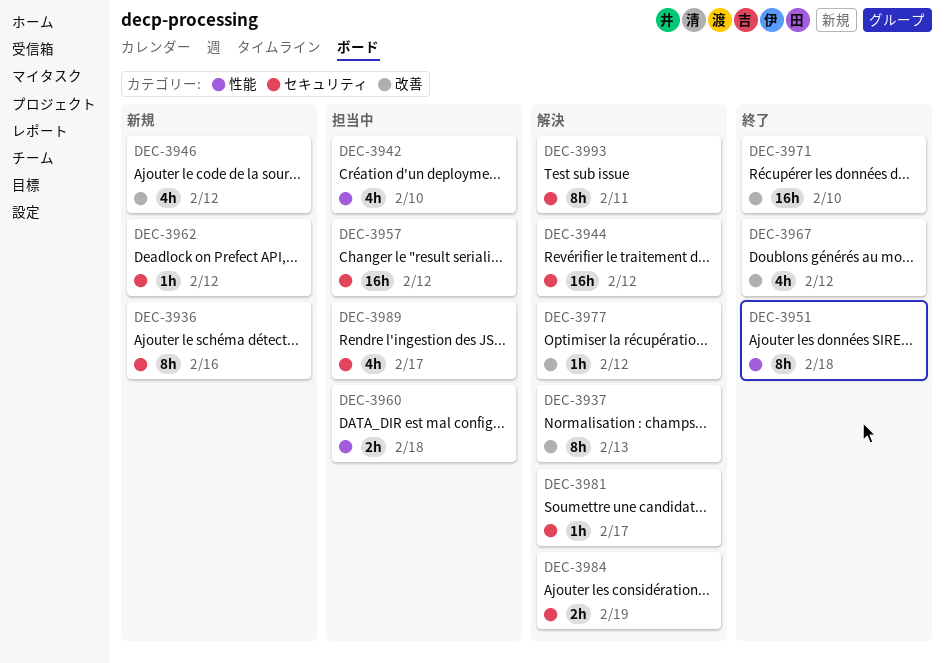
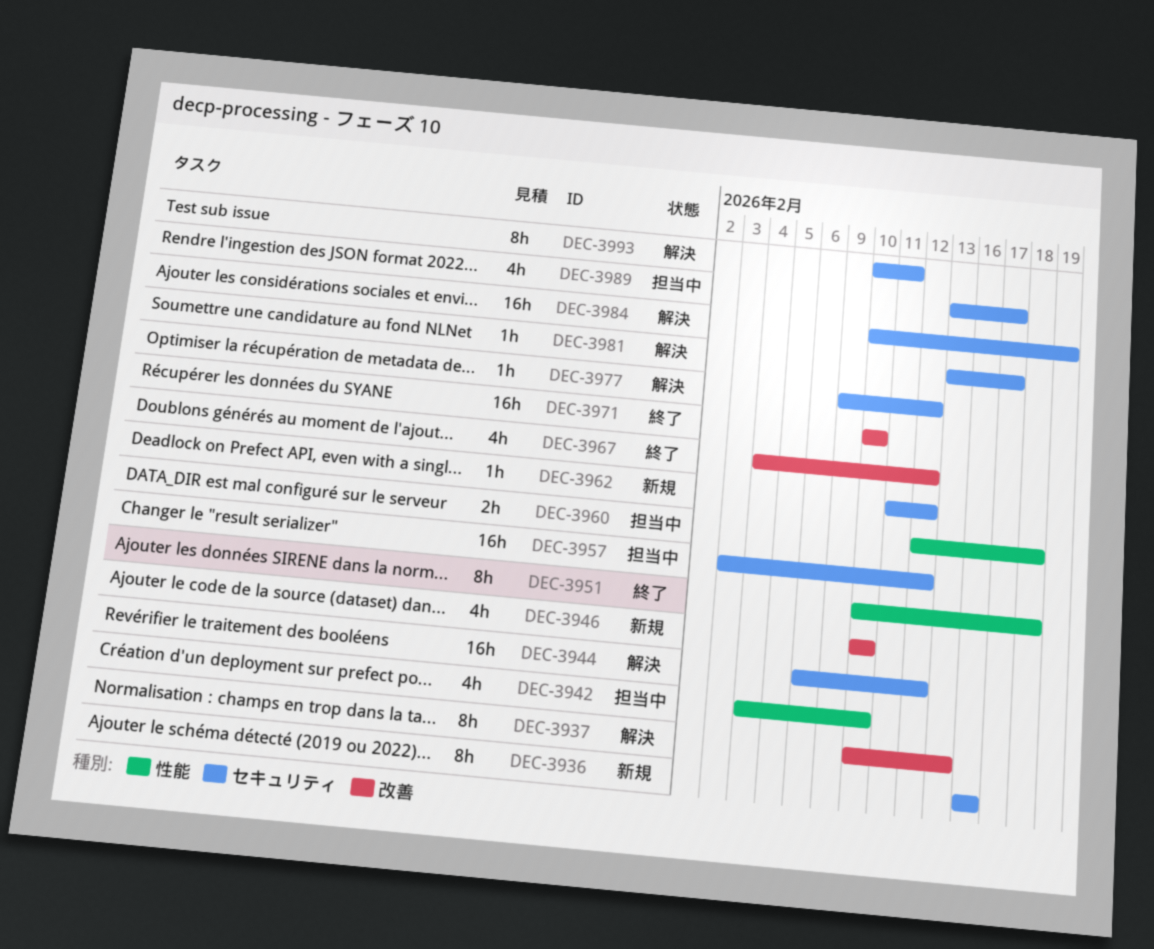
DEC-3946, due: Feb 12 -> Feb 10
DEC-3977, label: 改善 -> セキュリティ
DEC-3984, estimate: 2h -> 16h

